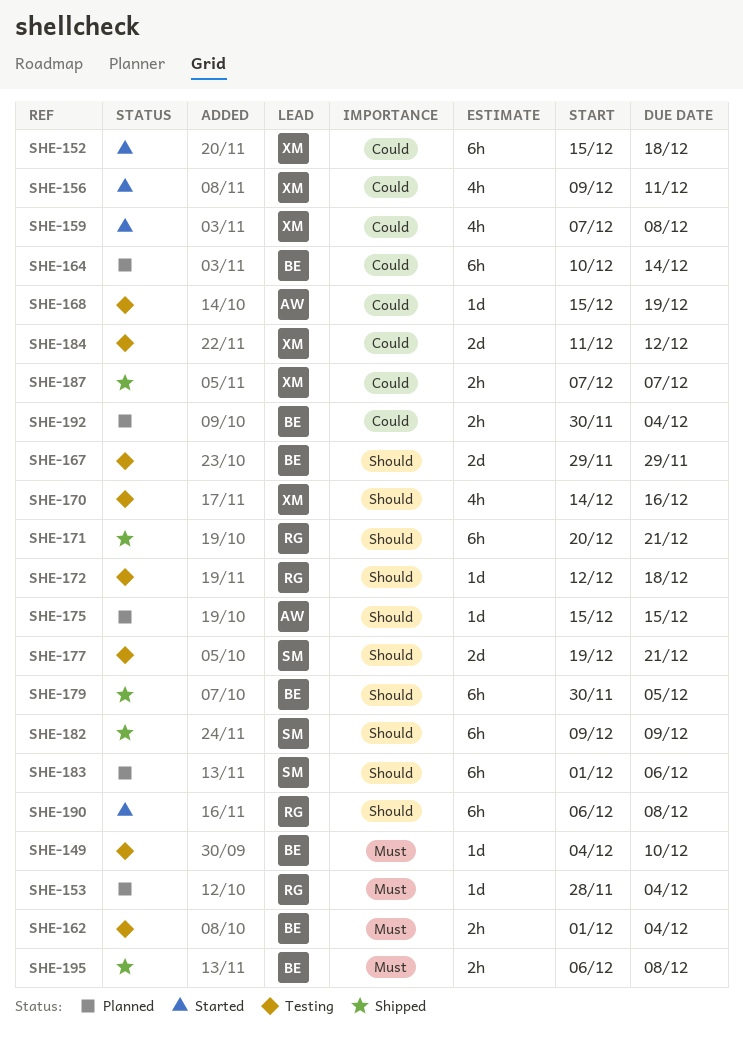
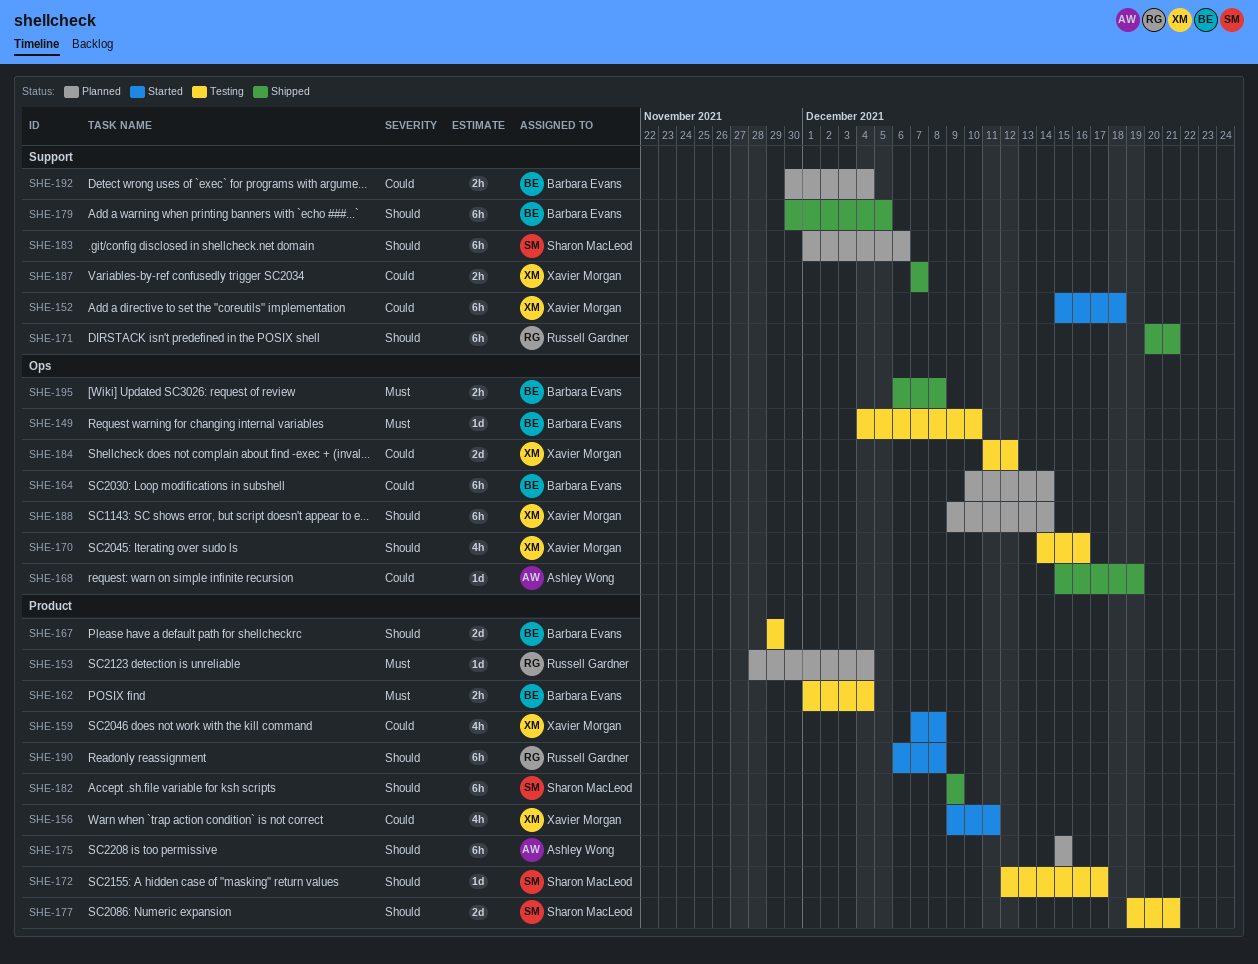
SHE-168, status: Testing -> Shipped
SHE-172, owner: Russell Gardner -> Sharon MacLeod
SHE-172, due: Dec 18 -> Dec 17
SHE-175, estimate: 1d -> 6h
SHE-188: none -> present

